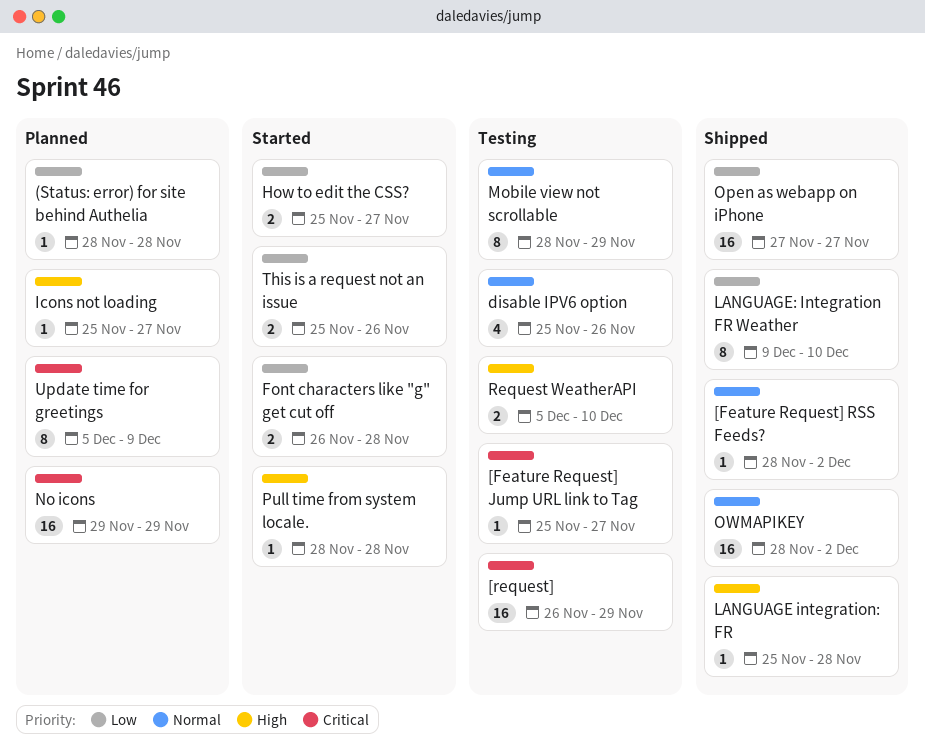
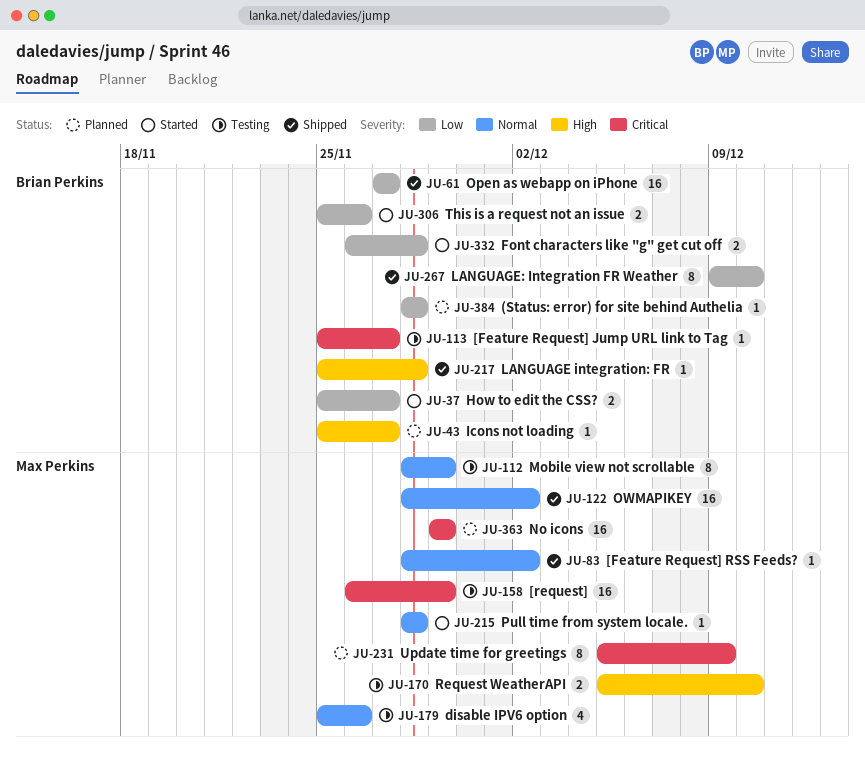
Pull time from system locale., priority: High -> Normal

